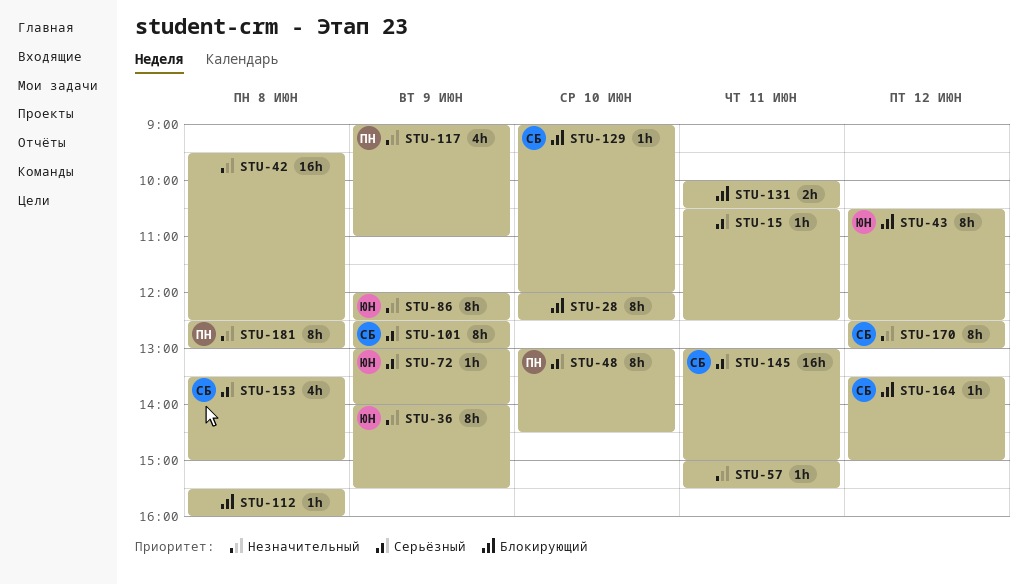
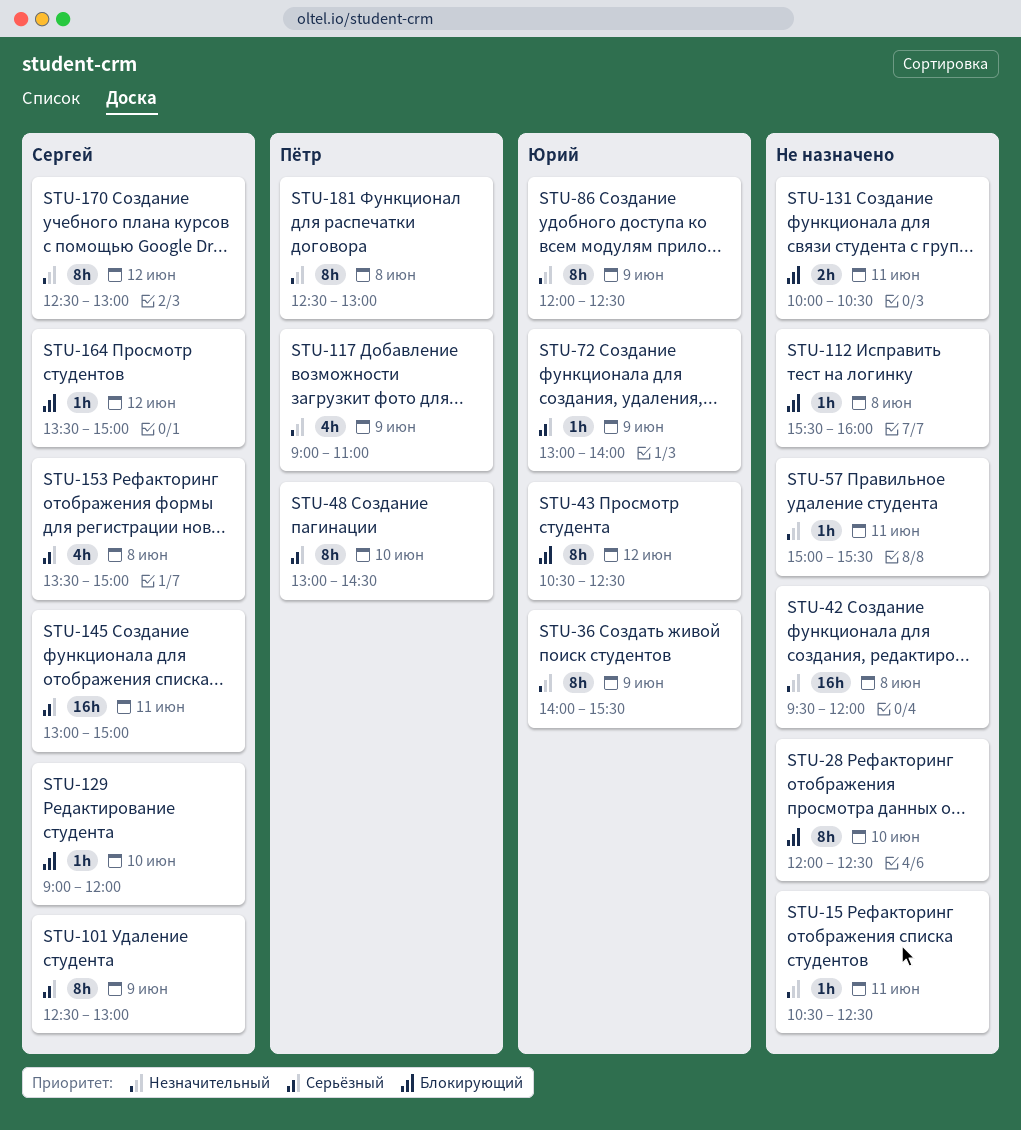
STU-15, priority: Серьёзный -> Незначительный
STU-42, ends: 12:30 -> 12:00

